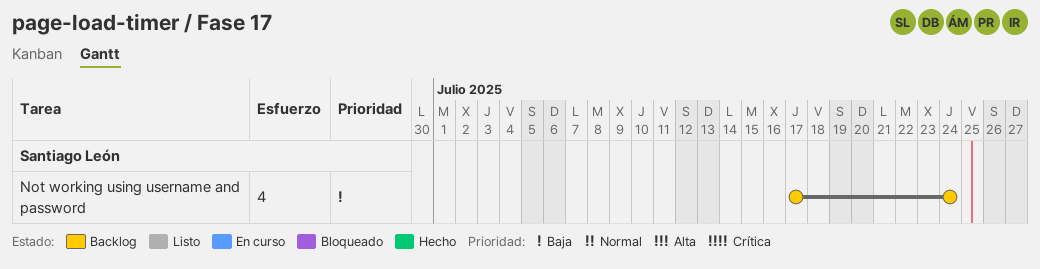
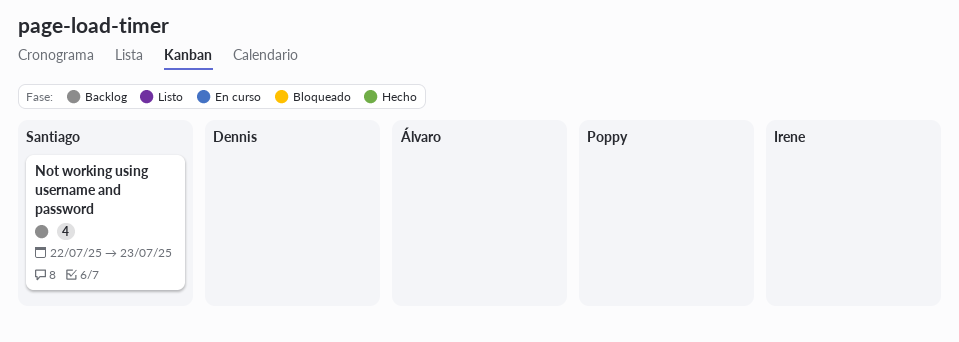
Not working using username and password, start: Jul 17 -> Jul 22
Not working using username and password, due: Jul 24 -> Jul 23

